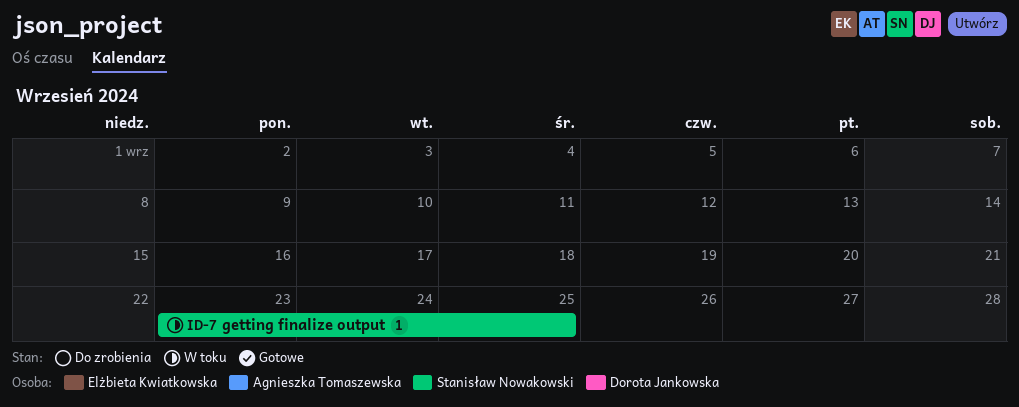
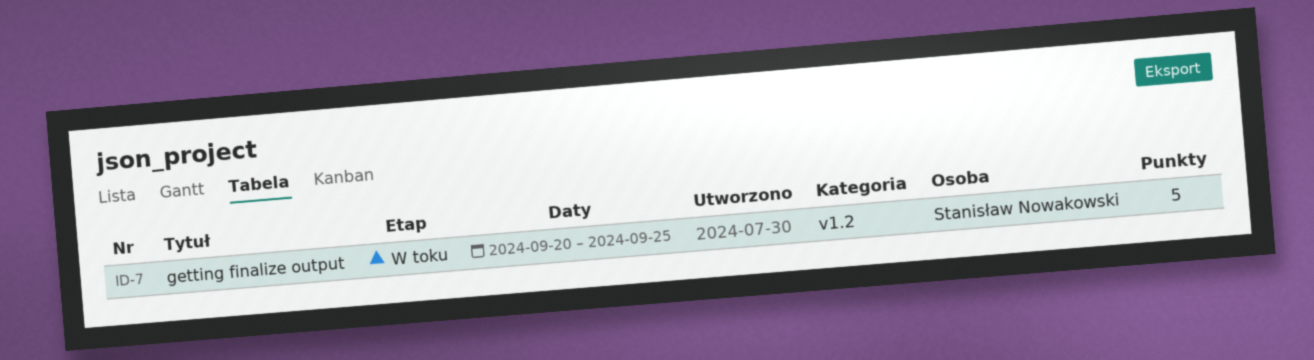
ID-7, estimate: 1 -> 5
ID-7, start: Sep 23 -> Sep 20

